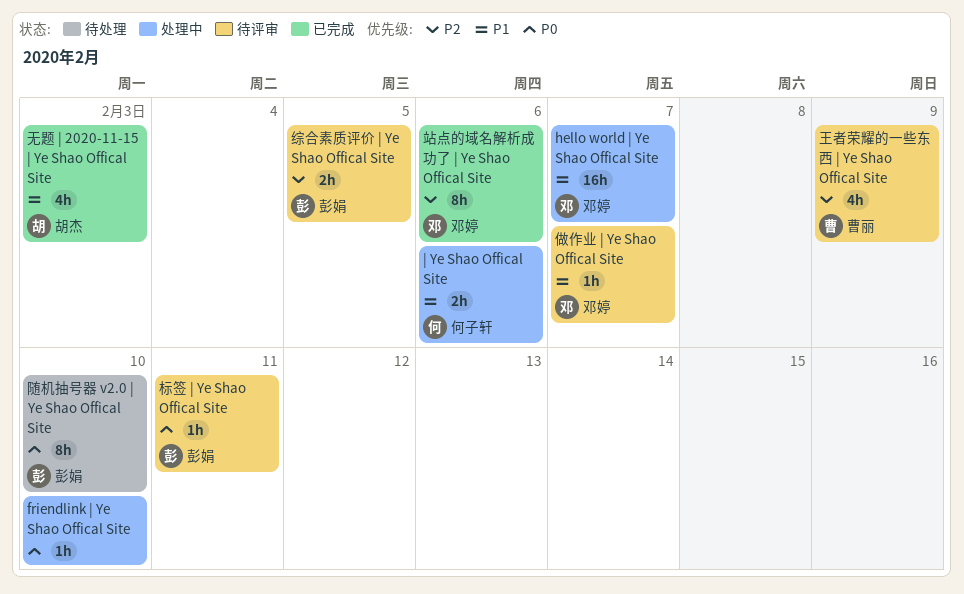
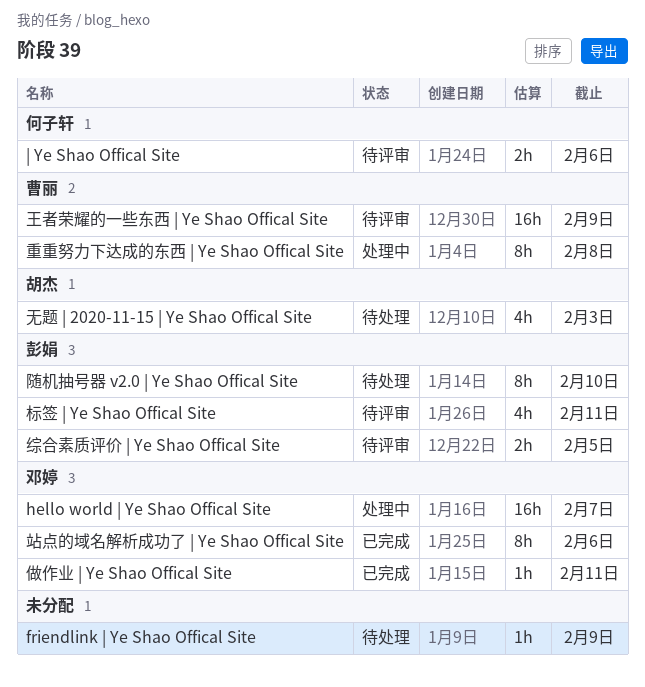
friendlink | Ye Shao Offical Site, status: 处理中 -> 待处理
friendlink | Ye Shao Offical Site, due: Feb 10 -> Feb 9
| Ye Shao Offical Site, status: 处理中 -> 待评审
做作业 | Ye Shao Offical Site, status: 待评审 -> 已完成
做作业 | Ye Shao Offical Site, due: Feb 7 -> Feb 11
无题 | 2020-11-15 | Ye Shao Offical Site, status: 已完成 -> 待处理
标签 | Ye Shao Offical Site, estimate: 1h -> 4h
王者荣耀的一些东西 | Ye Shao Offical Site, estimate: 4h -> 16h
重重努力下达成的东西 | Ye Shao Offical Site: none -> present

